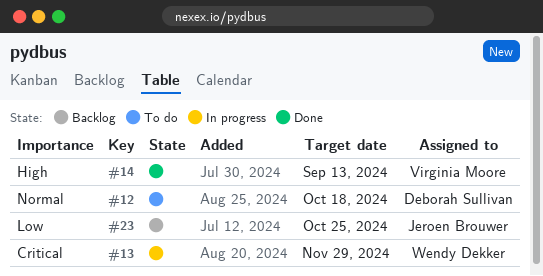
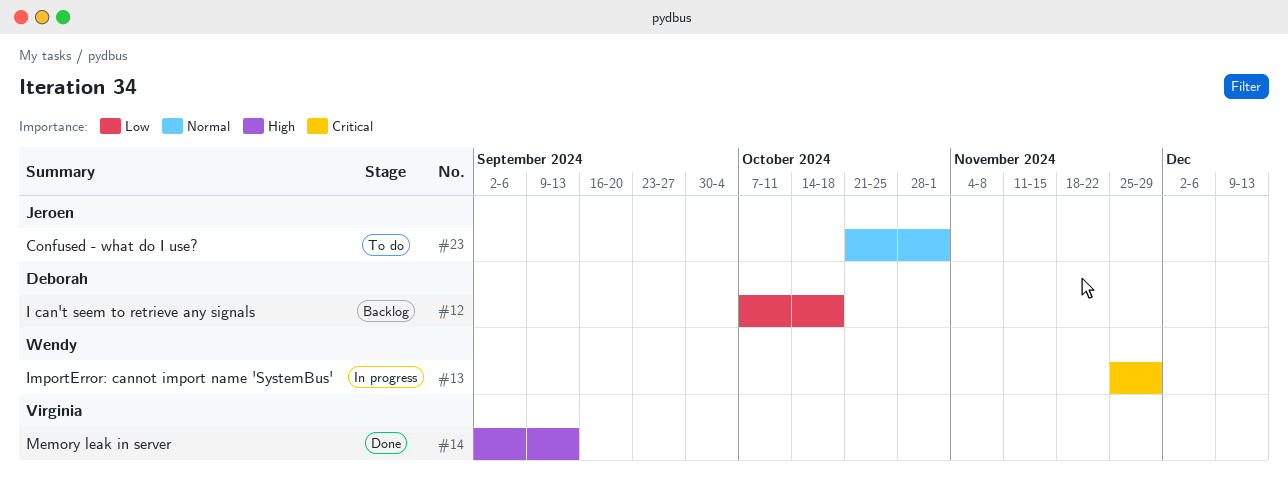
#12, status: To do -> Backlog
#12, priority: Normal -> Low
#23, status: Backlog -> To do
#23, priority: Low -> Normal
#23, due: Oct 25 -> Nov 1

